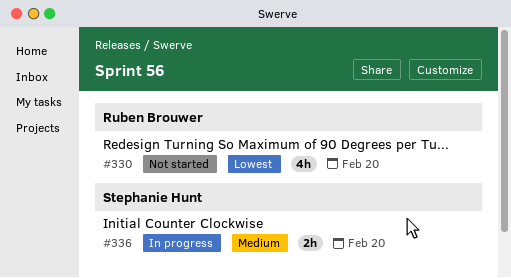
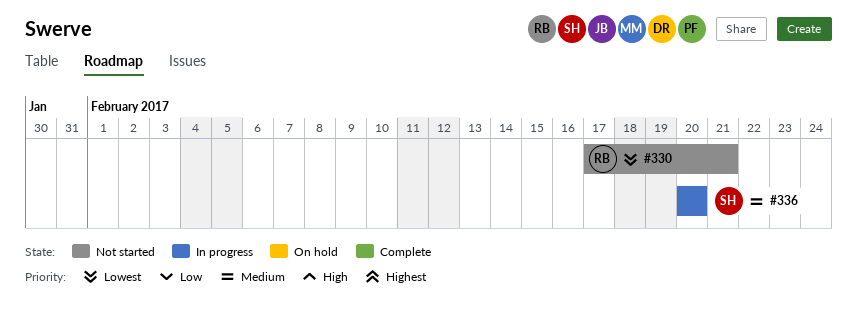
#330, due: Feb 20 -> Feb 21

